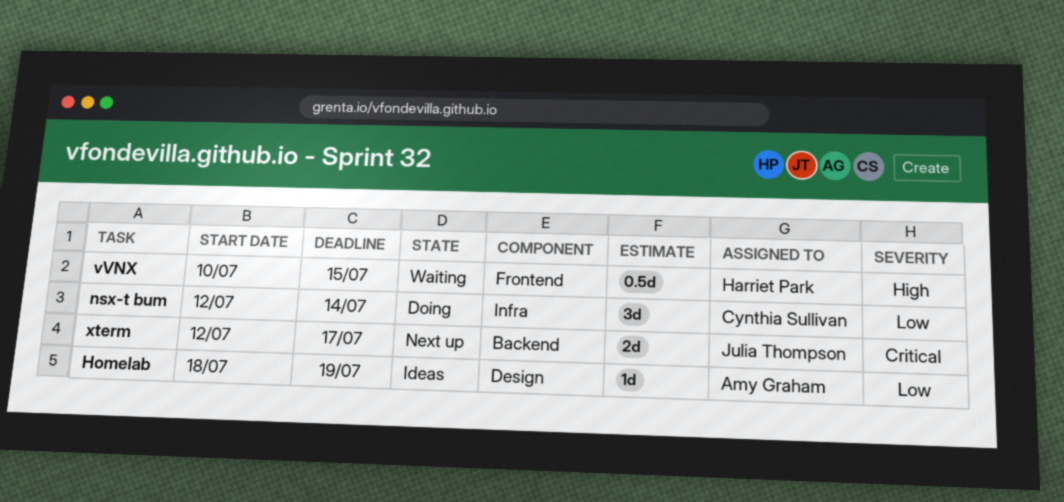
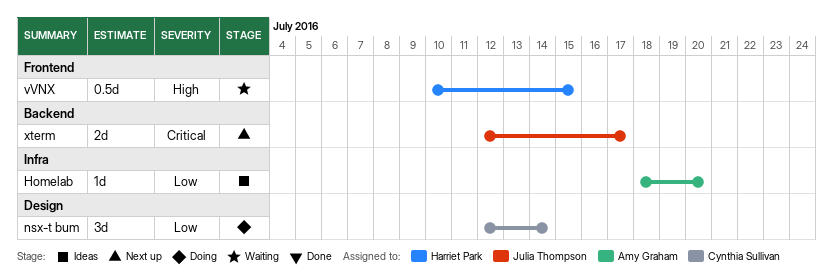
Homelab, label: Design -> Infra
Homelab, due: Jul 19 -> Jul 20
nsx-t bum, label: Infra -> Design

